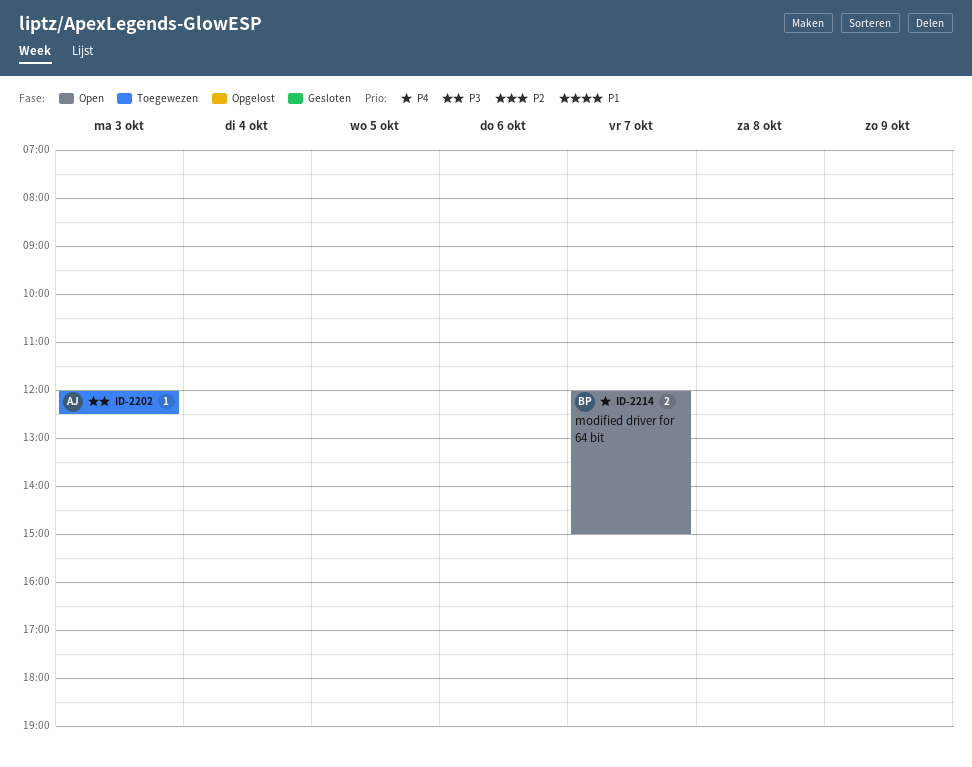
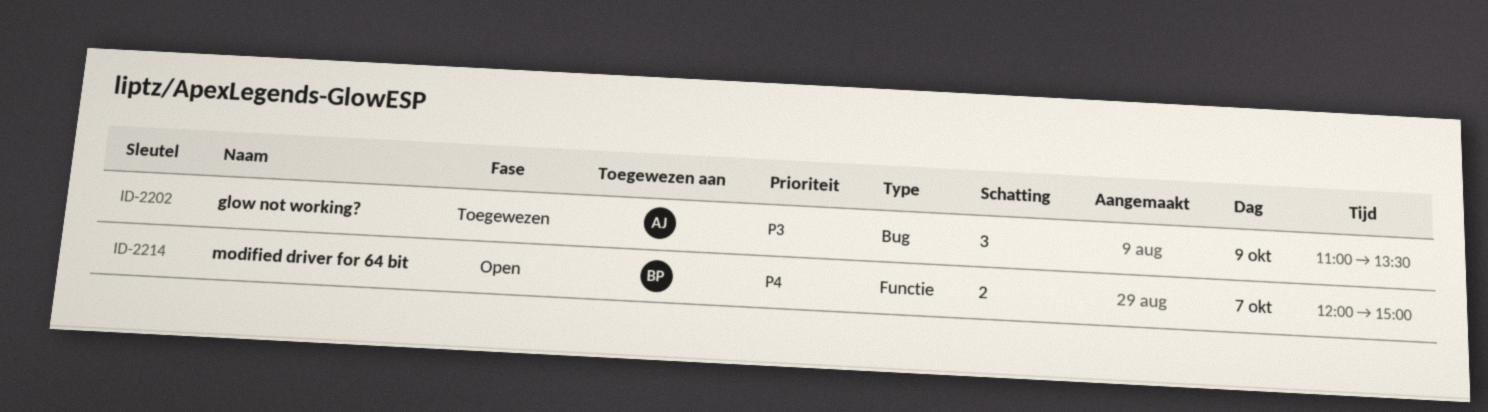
ID-2202, estimate: 1 -> 3
ID-2202, day: Oct 3 -> Oct 9
ID-2202, begins: 12:00 -> 11:00
ID-2202, ends: 12:30 -> 13:30

